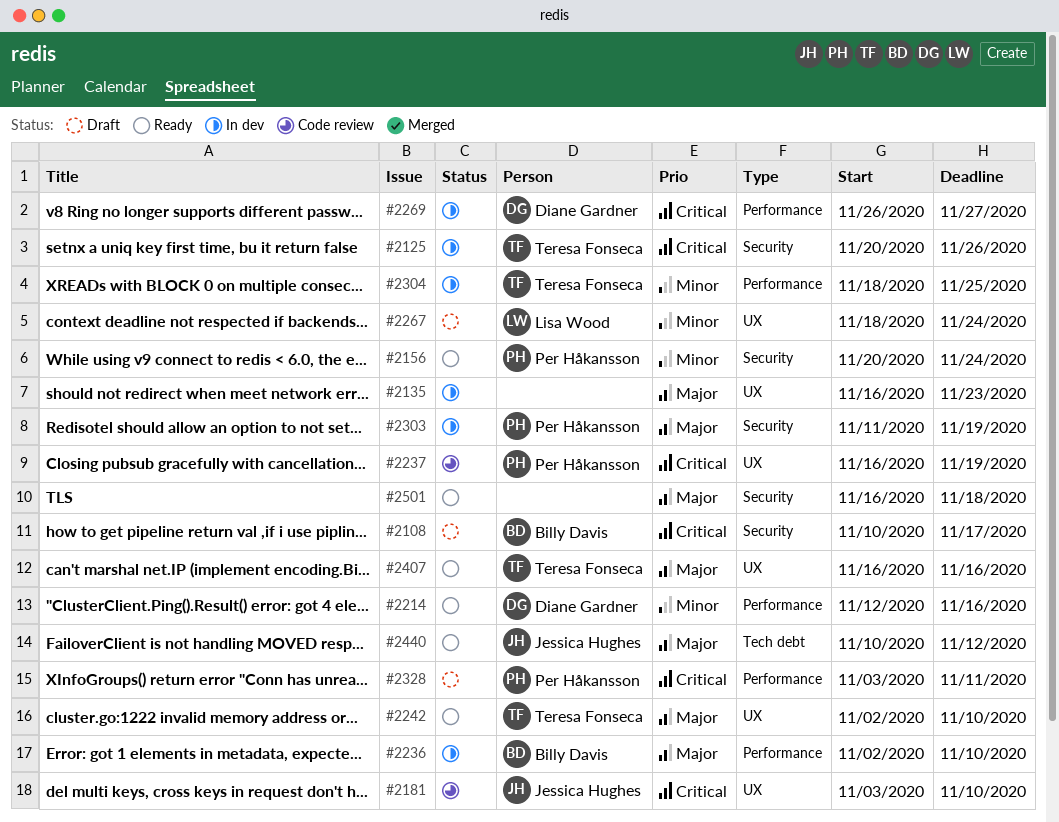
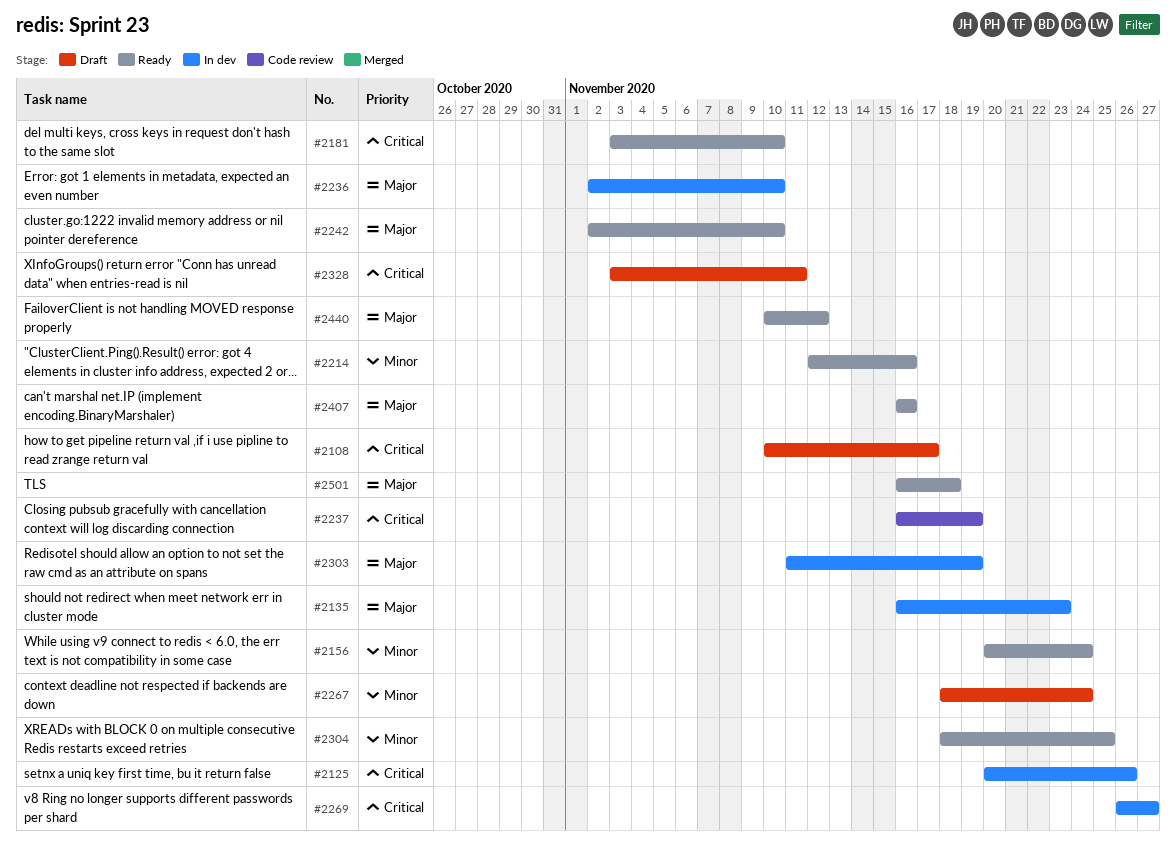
#2181, status: Code review -> Ready
#2304, status: In dev -> Ready

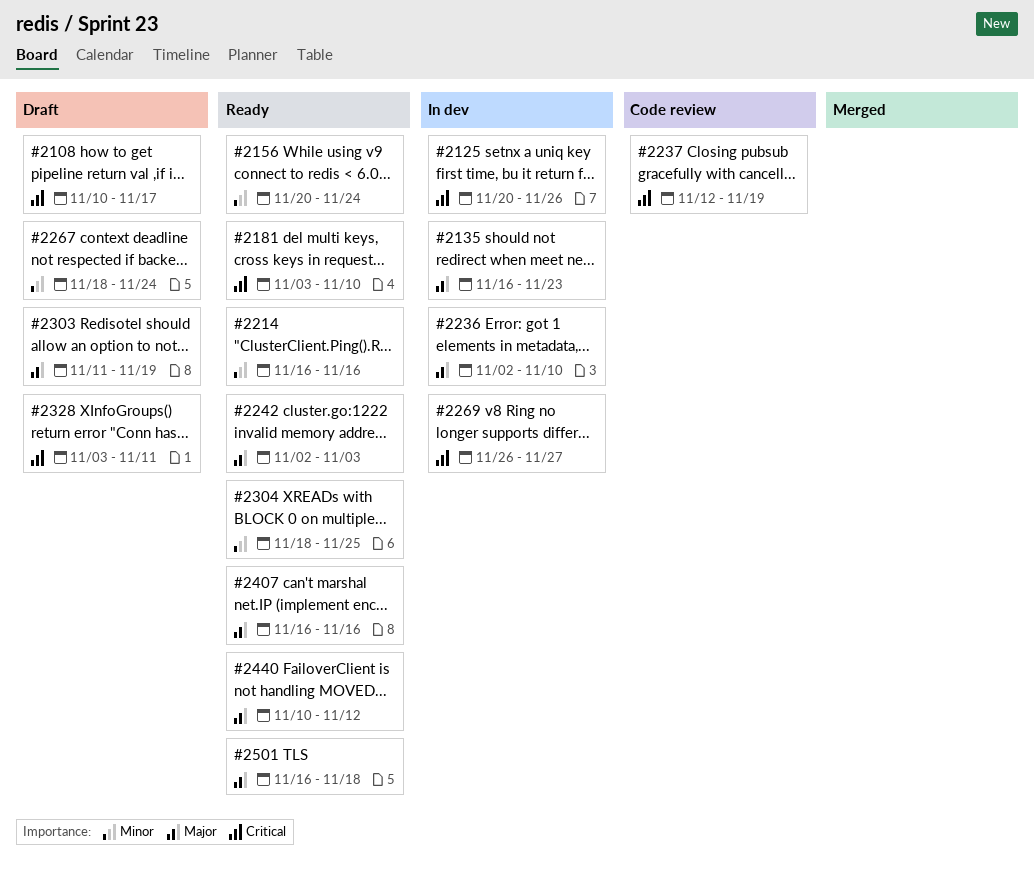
#2214, start: Nov 12 -> Nov 16
#2237, start: Nov 16 -> Nov 12
#2242, due: Nov 10 -> Nov 3
#2303, status: In dev -> Draft

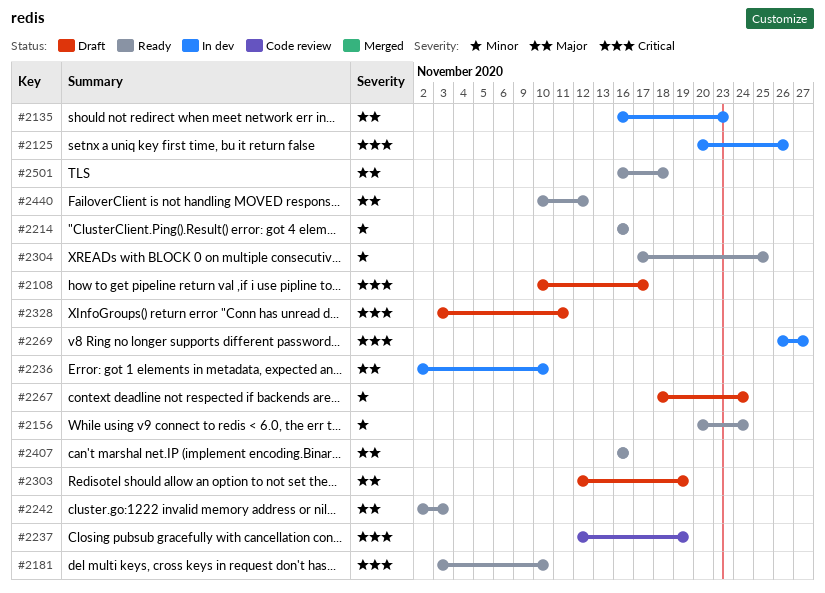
#2303, start: Nov 11 -> Nov 12
#2304, start: Nov 18 -> Nov 17

